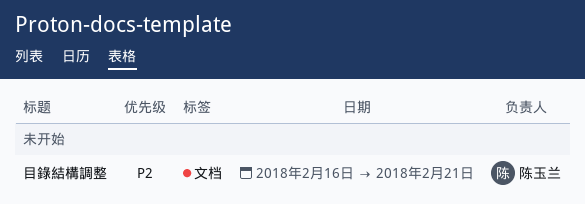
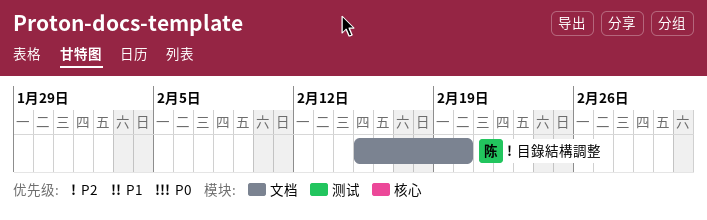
目錄結構調整, start: Feb 16 -> Feb 15
目錄結構調整, due: Feb 21 -> Feb 20

